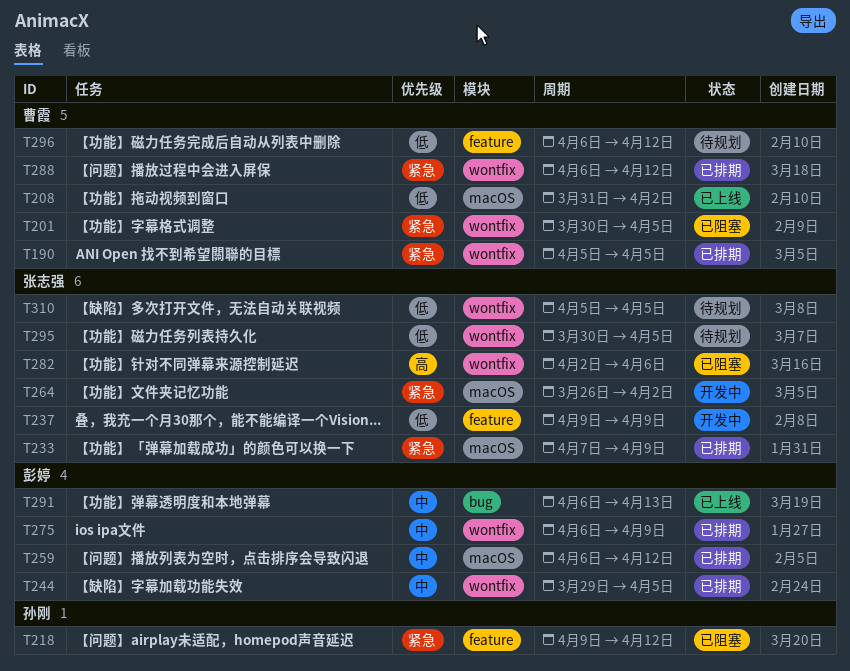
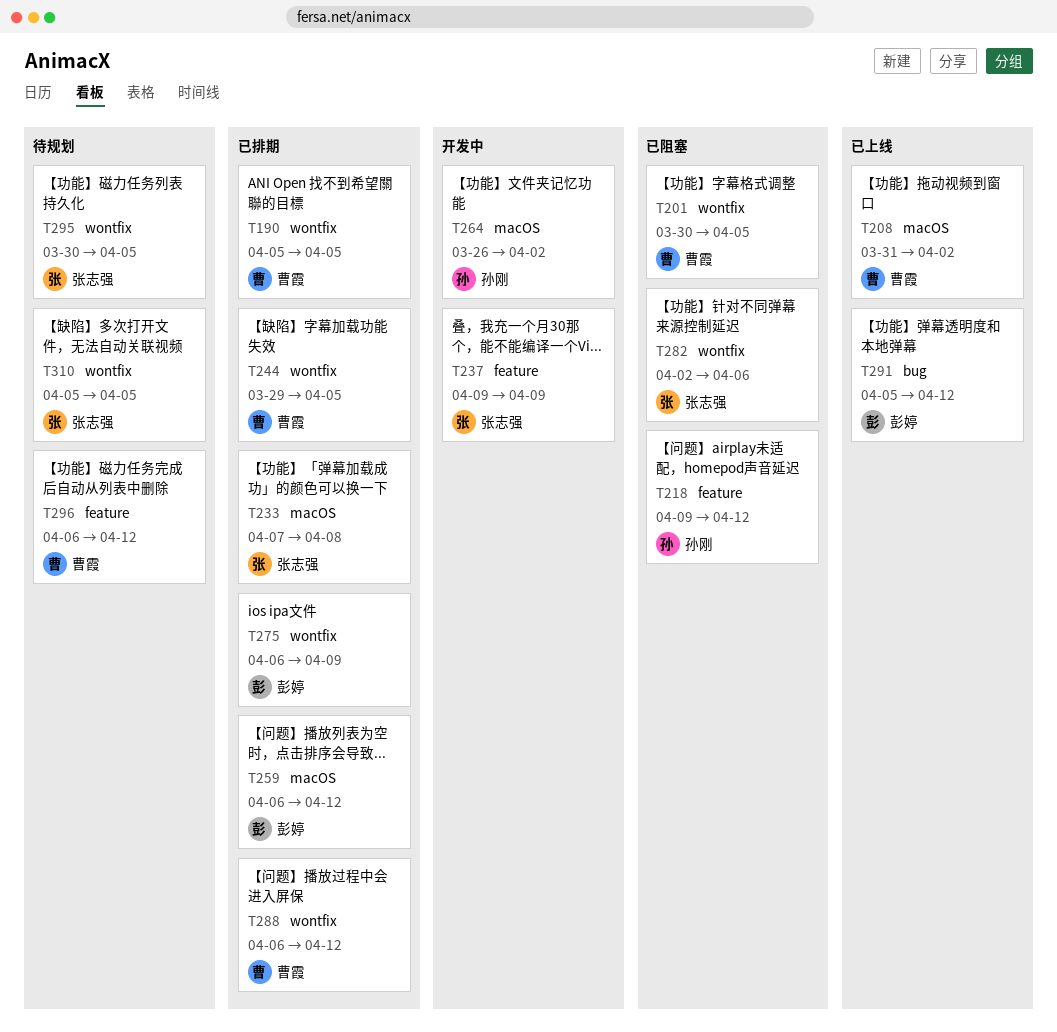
T233, due: Apr 9 -> Apr 8
T244, owner: 彭婷 -> 曹霞
T264, owner: 张志强 -> 孙刚
T291, start: Apr 6 -> Apr 5
T291, due: Apr 13 -> Apr 12

